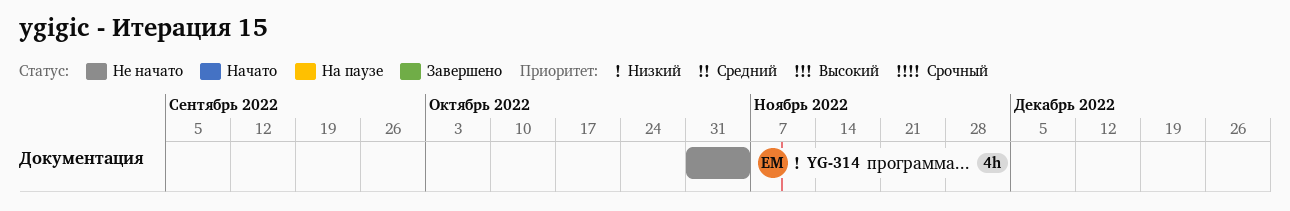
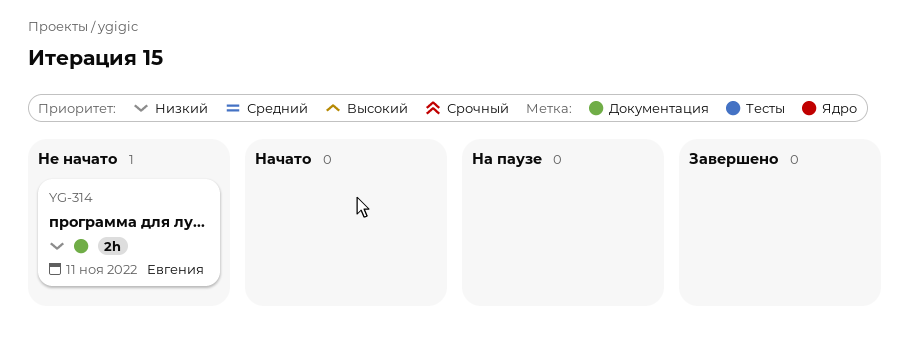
YG-314, estimate: 4h -> 2h
YG-314, due: Nov 4 -> Nov 11

